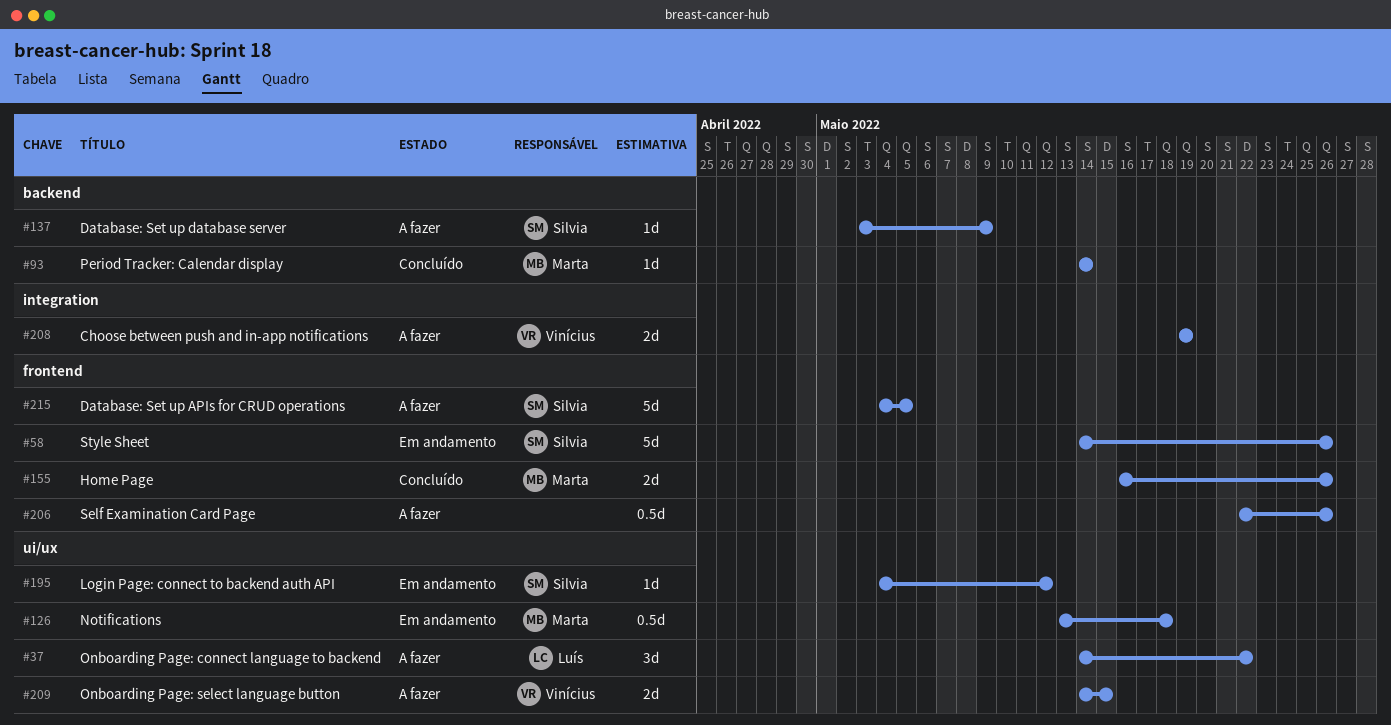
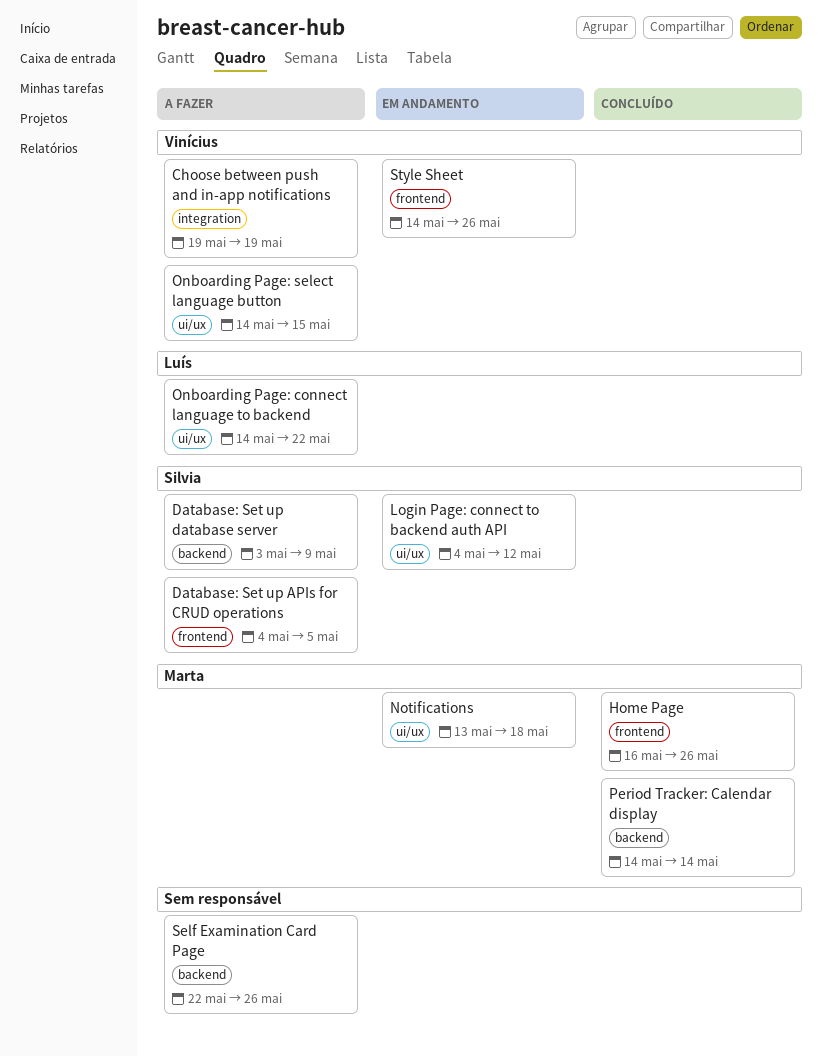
Self Examination Card Page, label: frontend -> backend
Style Sheet, owner: Silvia -> Vinícius

